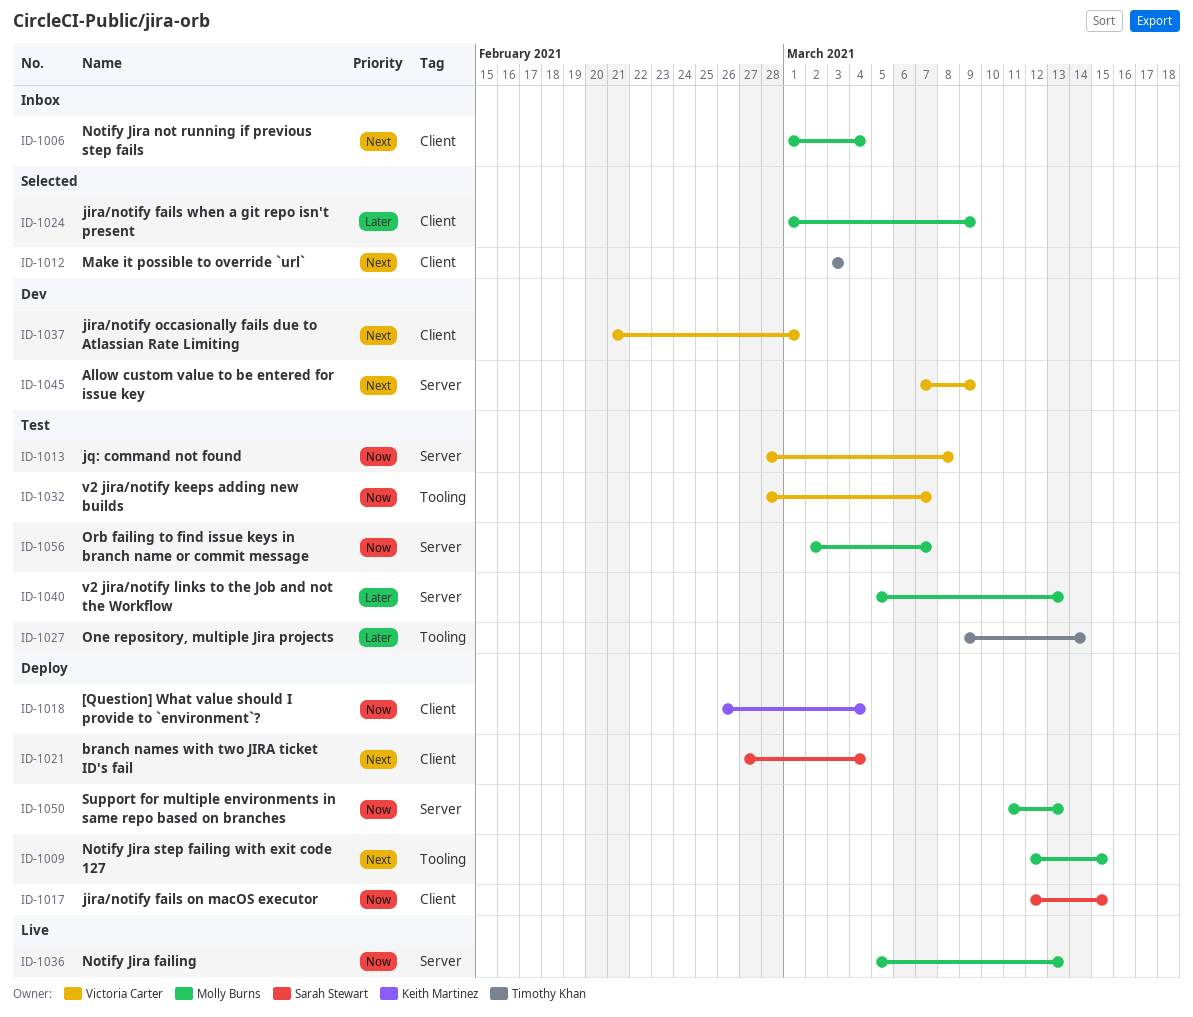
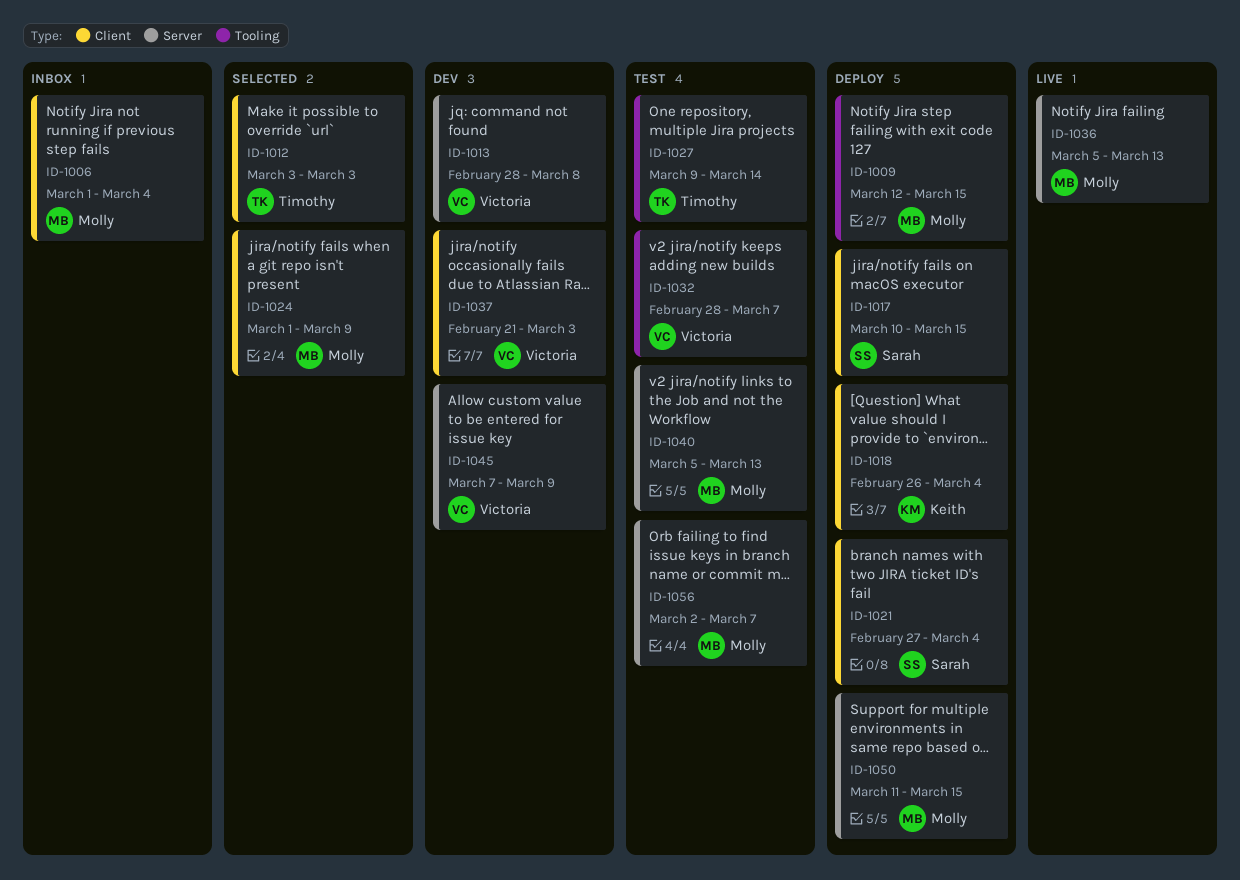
ID-1013, status: Test -> Dev
ID-1017, start: Mar 12 -> Mar 10
ID-1037, due: Mar 1 -> Mar 3
ID-1050, due: Mar 13 -> Mar 15

